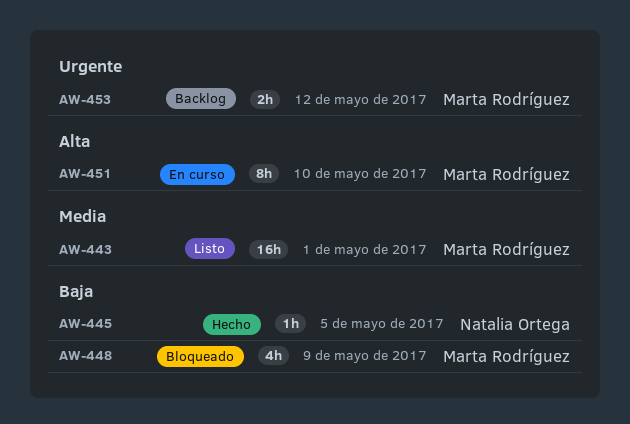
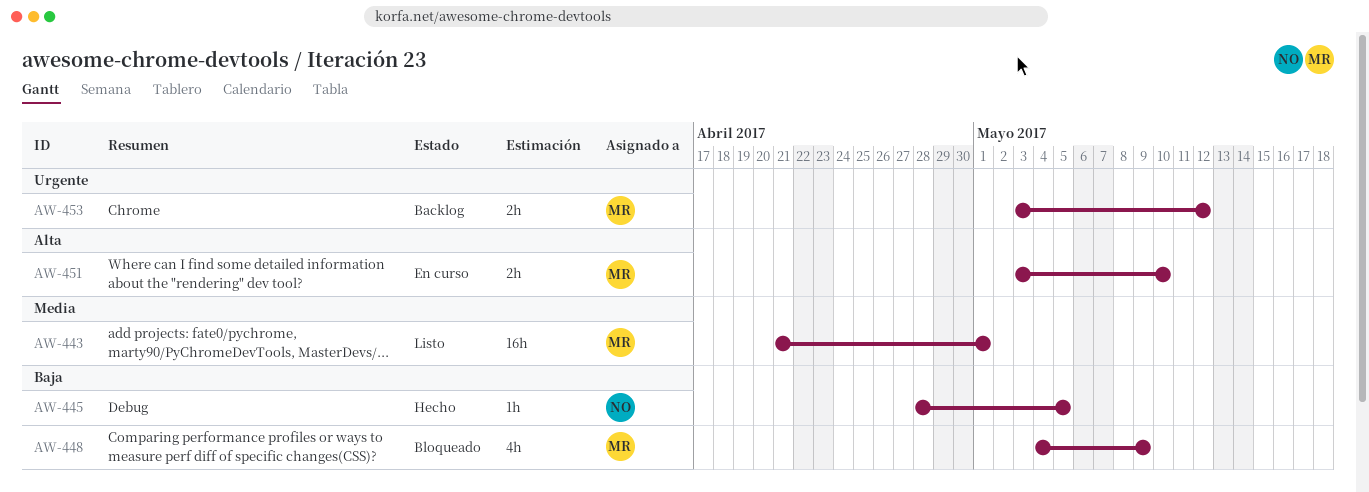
AW-451, estimate: 8h -> 2h

